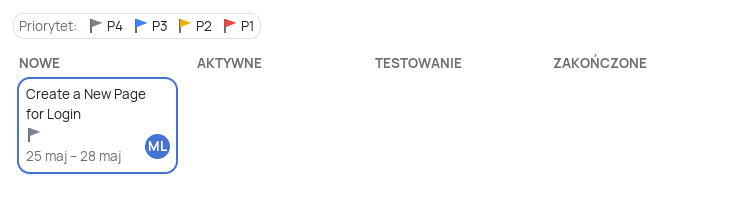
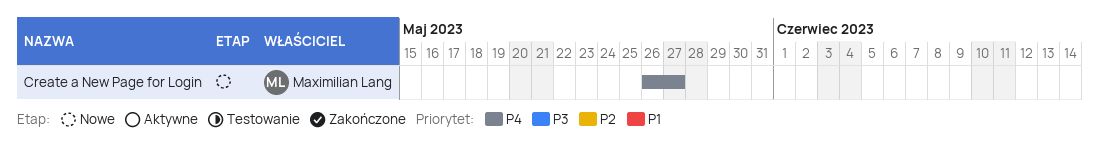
Create a New Page for Login, start: May 25 -> May 26
Create a New Page for Login, due: May 28 -> May 27

